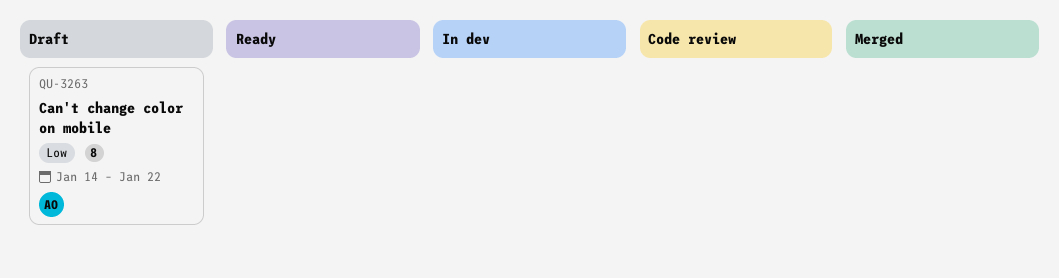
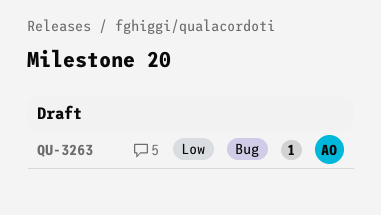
QU-3263, estimate: 8 -> 1

